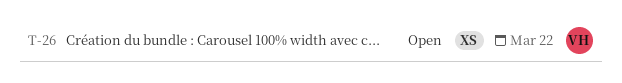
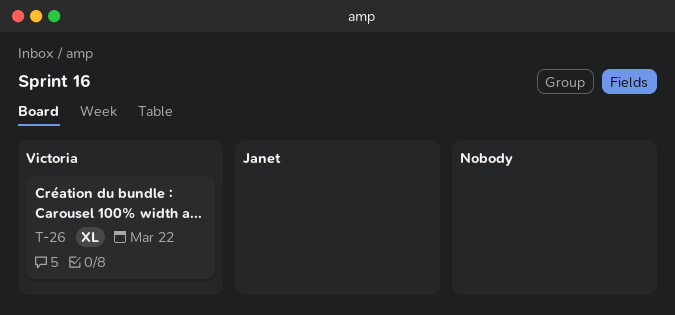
T-26, estimate: XS -> XL

